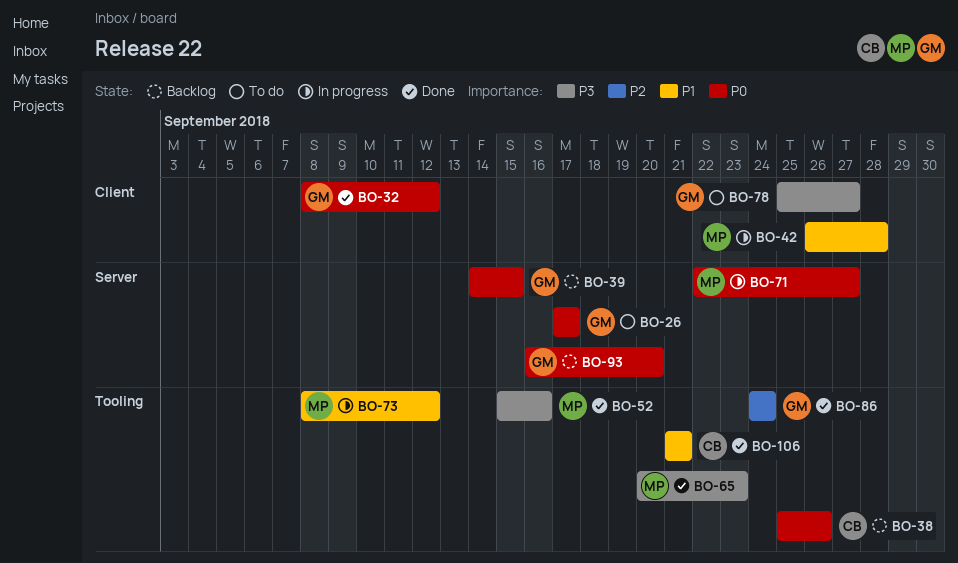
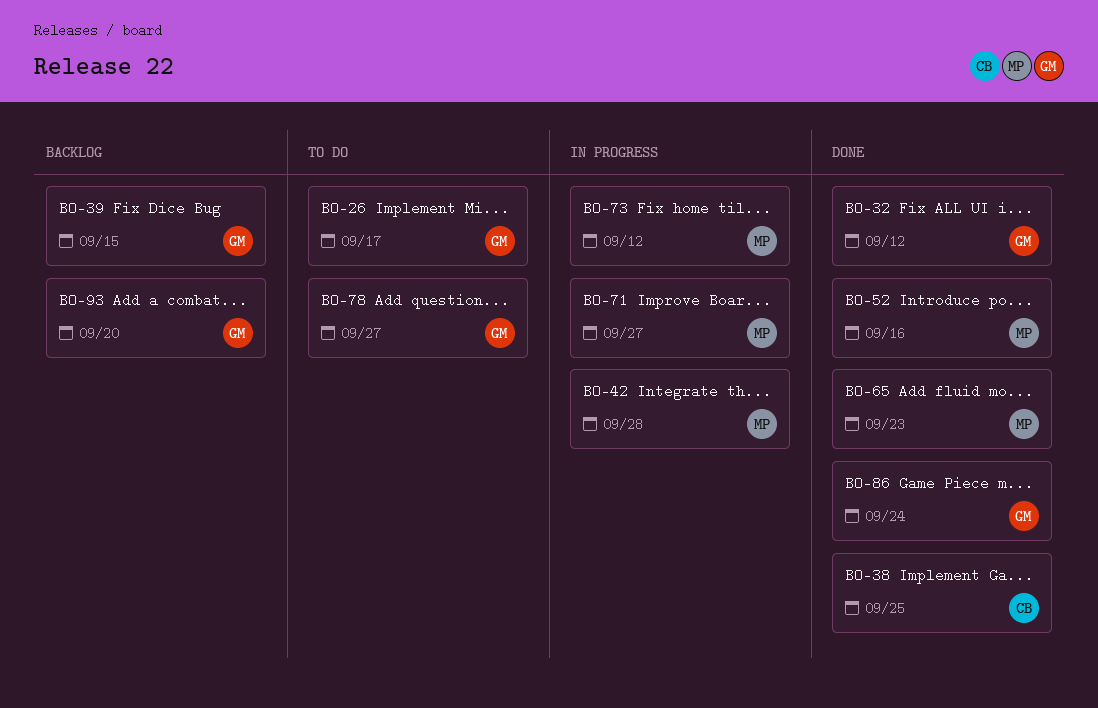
BO-38, status: Backlog -> Done
BO-38, due: Sep 26 -> Sep 25
BO-106: present -> none

